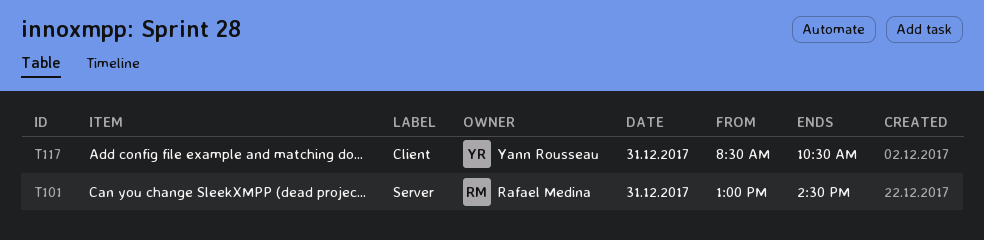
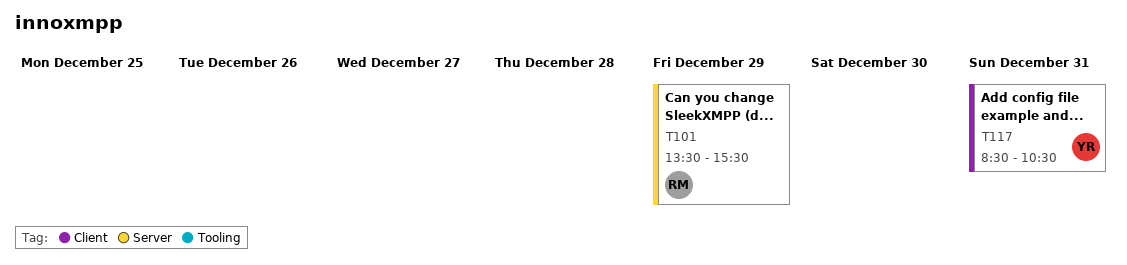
T101, day: Dec 31 -> Dec 29
T101, begins: 13:00 -> 13:30
T101, ends: 14:30 -> 15:30

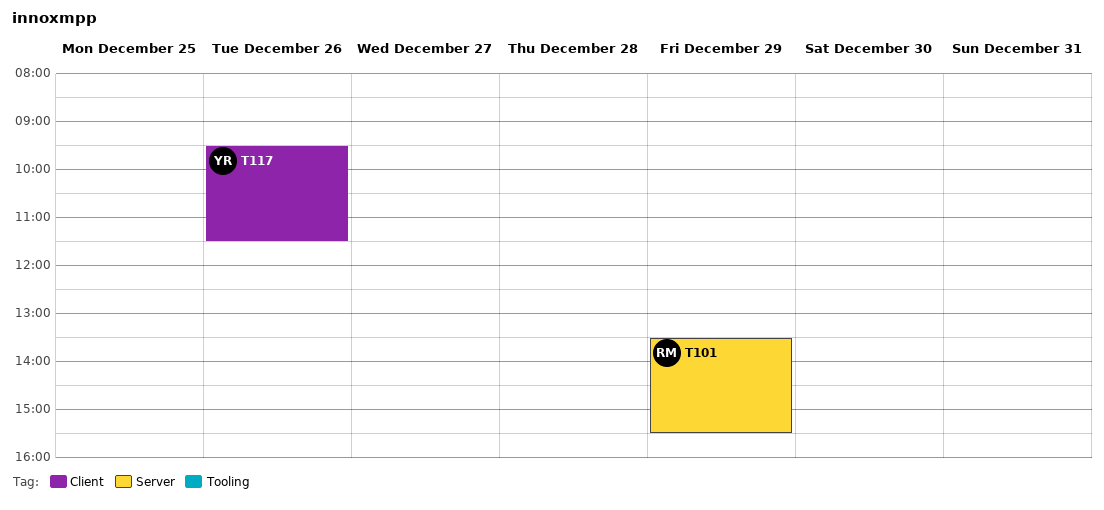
T117, day: Dec 31 -> Dec 26
T117, begins: 08:30 -> 09:30
T117, ends: 10:30 -> 11:30

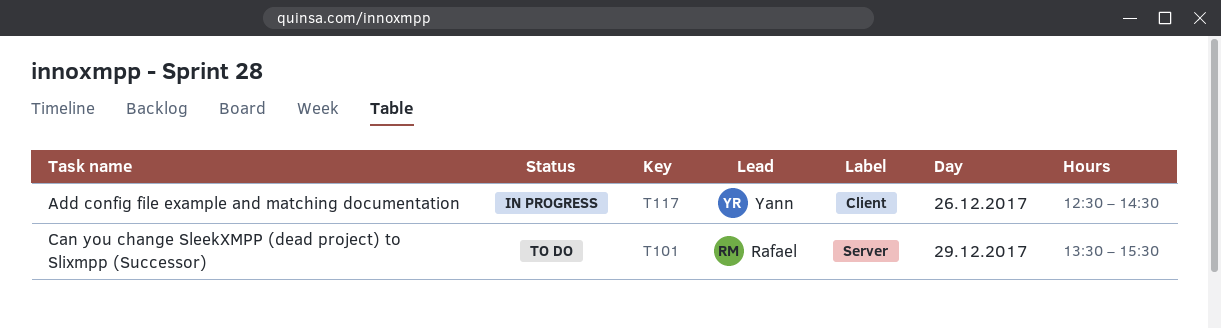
T117, begins: 09:30 -> 12:30
T117, ends: 11:30 -> 14:30

